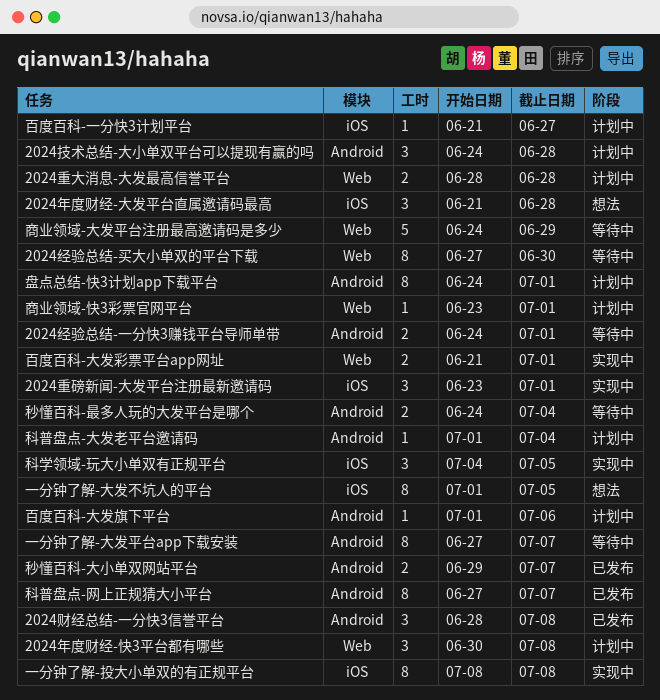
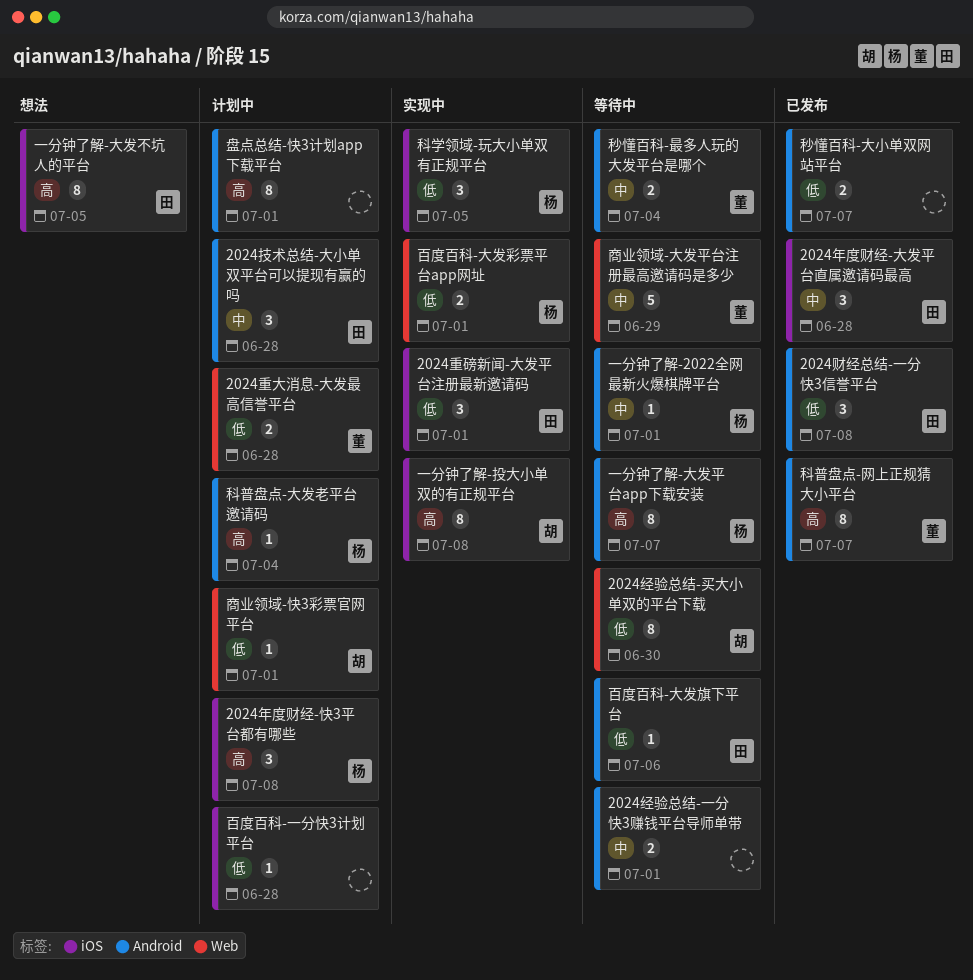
2024年度财经-大发平台直属邀请码最高, status: 想法 -> 已发布
2024年度财经-快3平台都有哪些, label: Web -> iOS
一分钟了解-2022全网最新火爆棋牌平台: none -> present
百度百科-一分快3计划平台, due: Jun 27 -> Jun 28
百度百科-大发旗下平台, status: 计划中 -> 等待中

